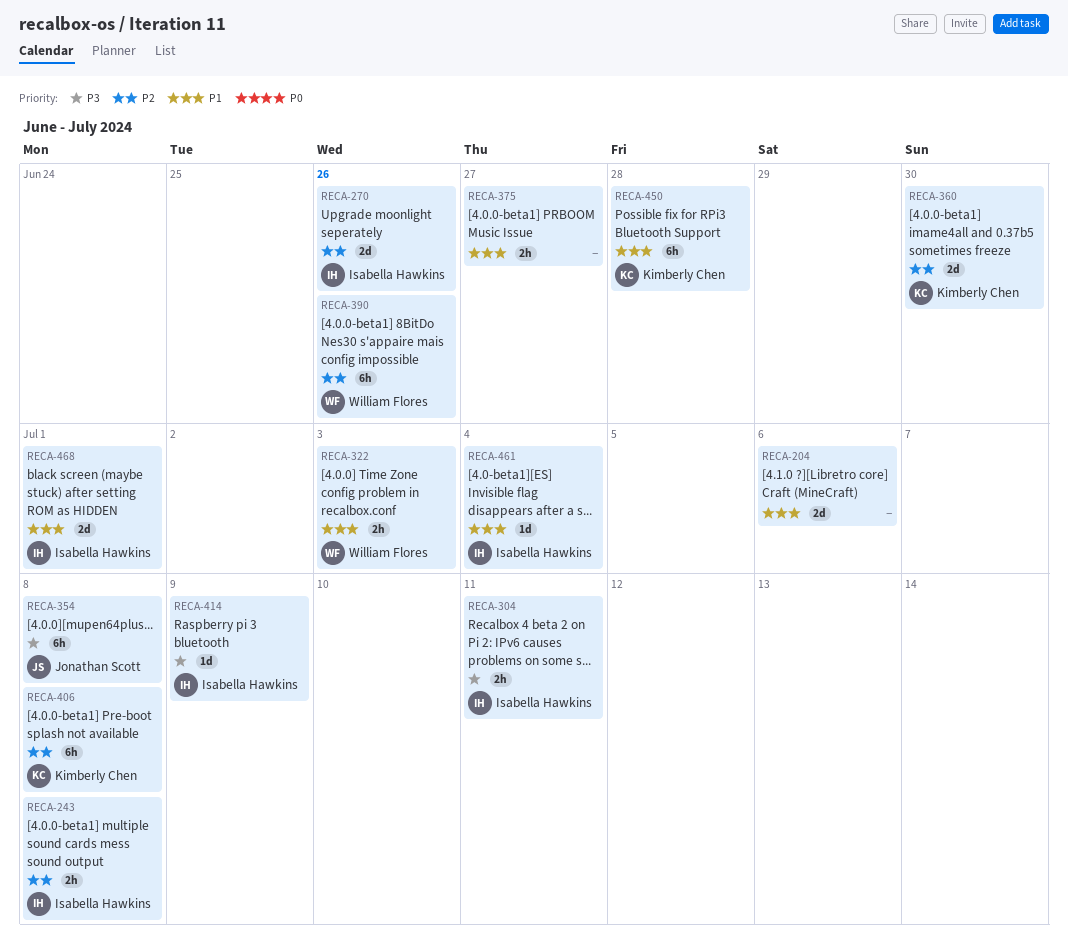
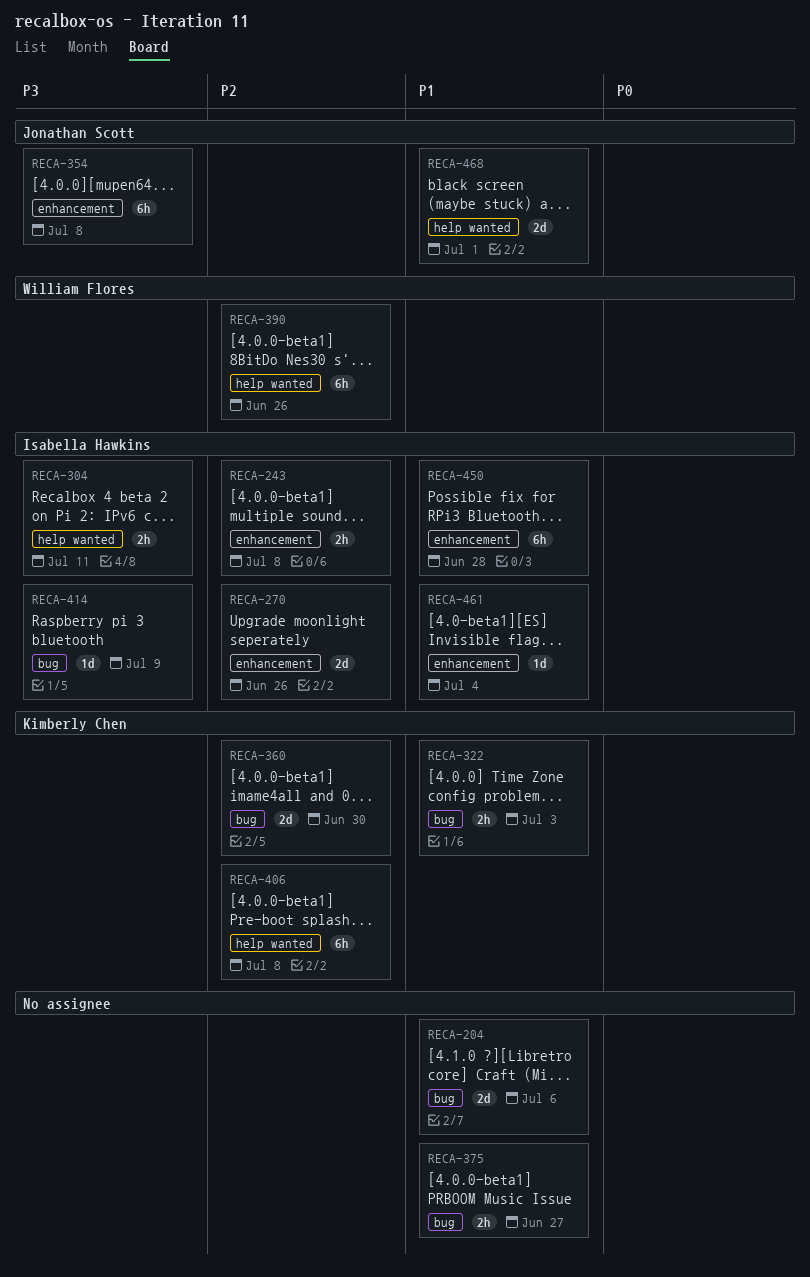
RECA-322, owner: William Flores -> Kimberly Chen
RECA-450, owner: Kimberly Chen -> Isabella Hawkins
RECA-468, owner: Isabella Hawkins -> Jonathan Scott

